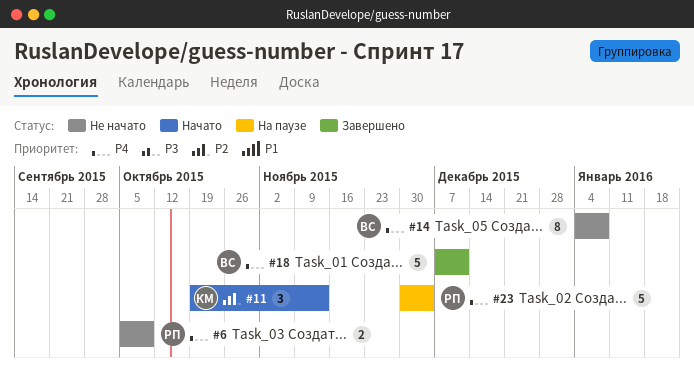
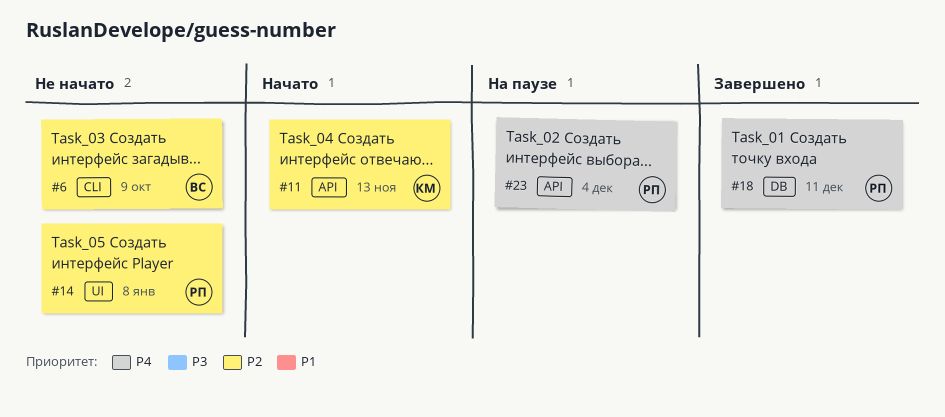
#6, owner: РП -> ВС
#6, priority: P4 -> P2
#14, owner: ВС -> РП
#14, priority: P4 -> P2
#18, owner: ВС -> РП

